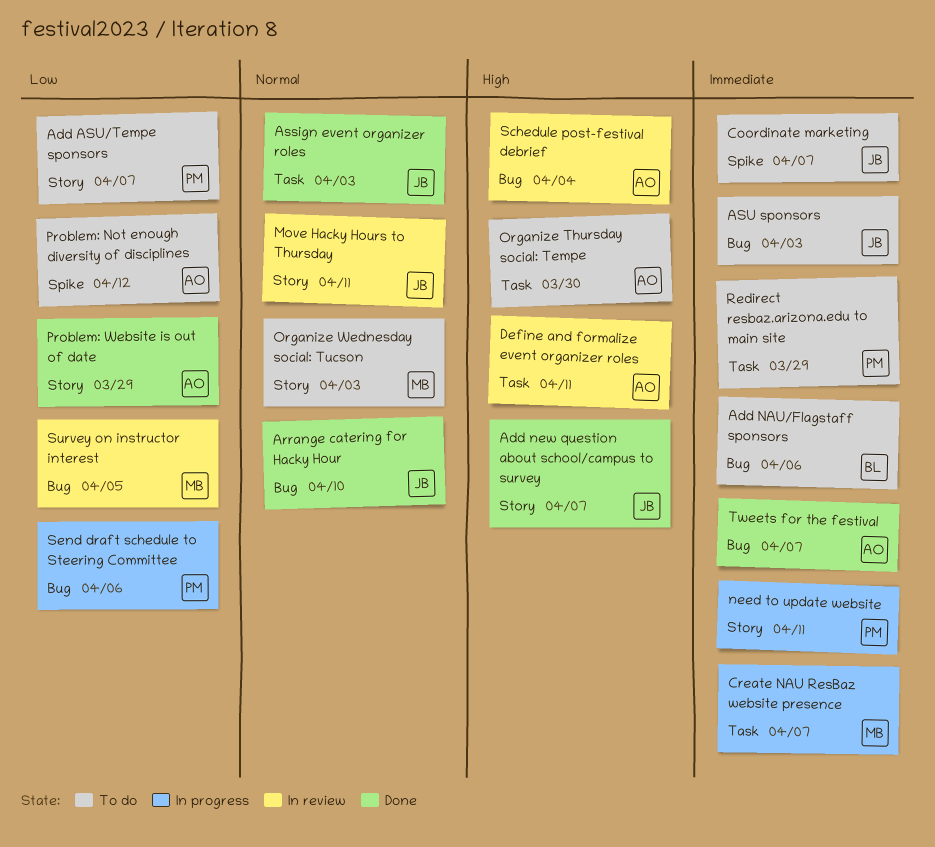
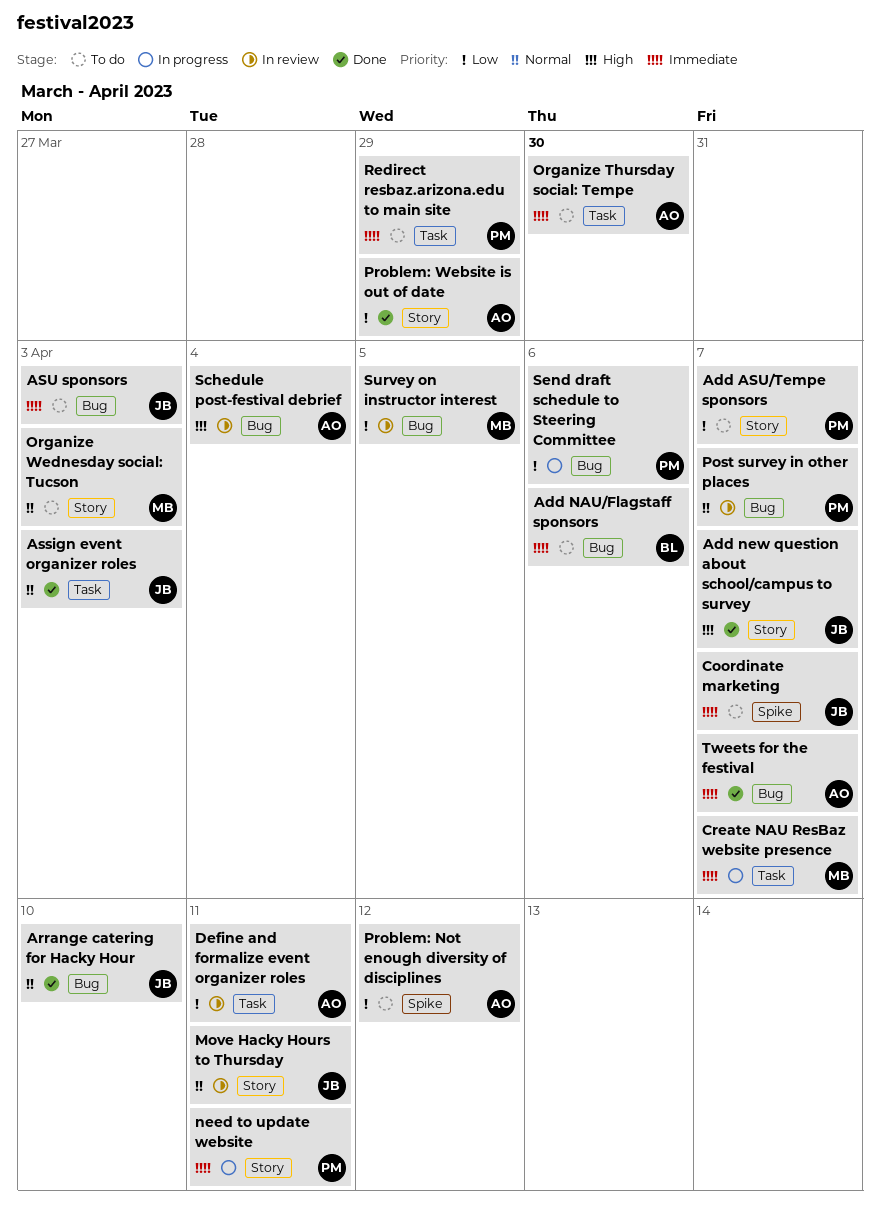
Define and formalize event organizer roles, priority: High -> Low
Organize Thursday social: Tempe, priority: High -> Immediate
Post survey in other places: none -> present

